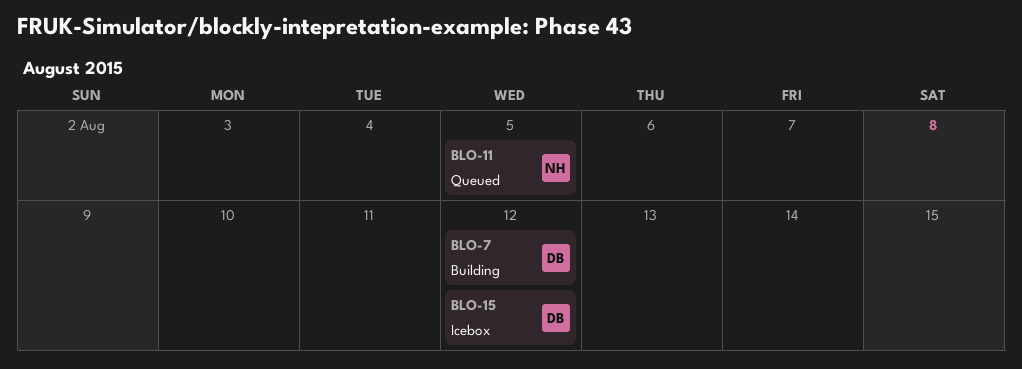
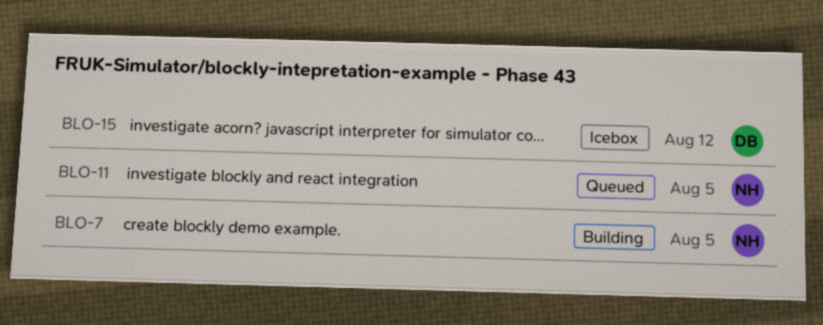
BLO-7, owner: DB -> NH
BLO-7, due: Aug 12 -> Aug 5

